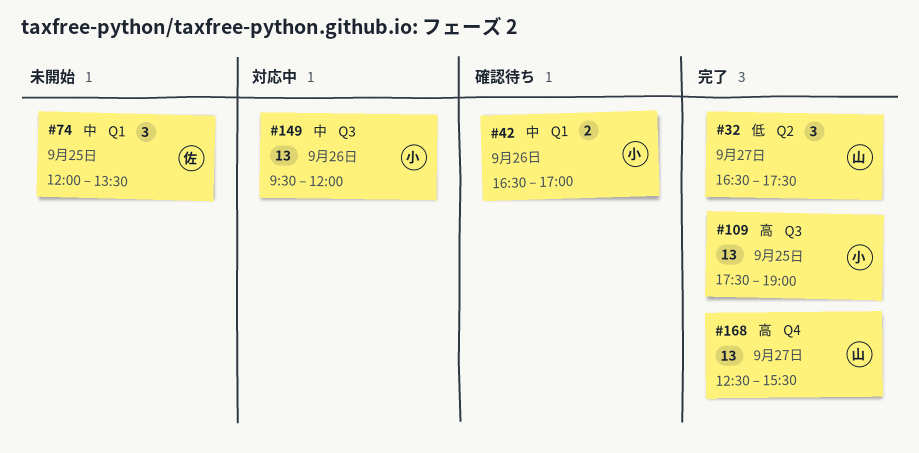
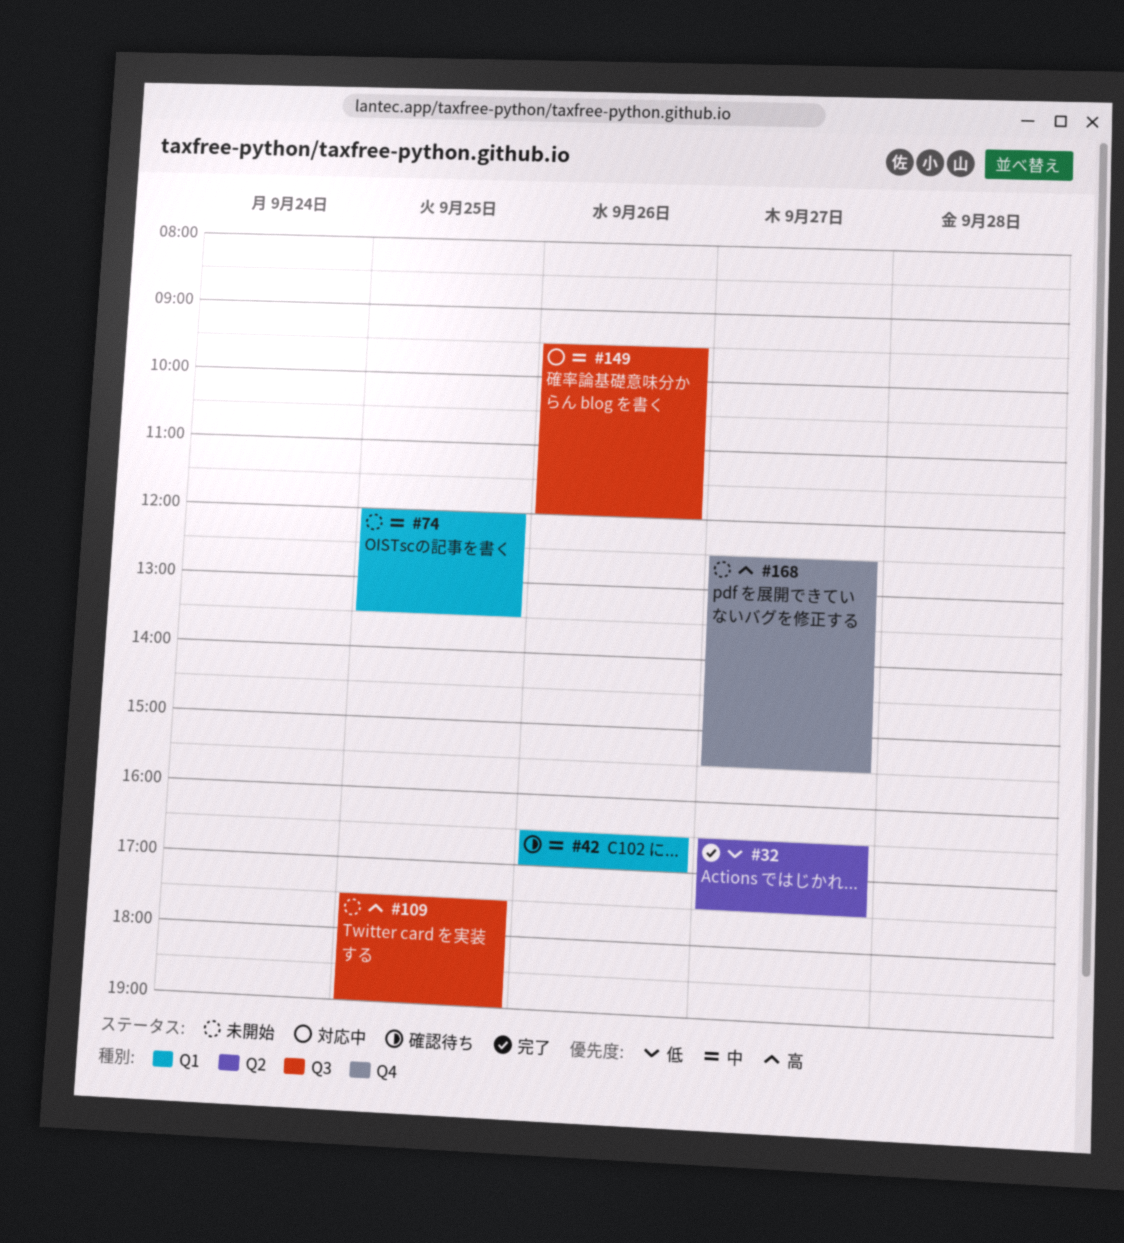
#109, status: 完了 -> 未開始
#168, status: 完了 -> 未開始

